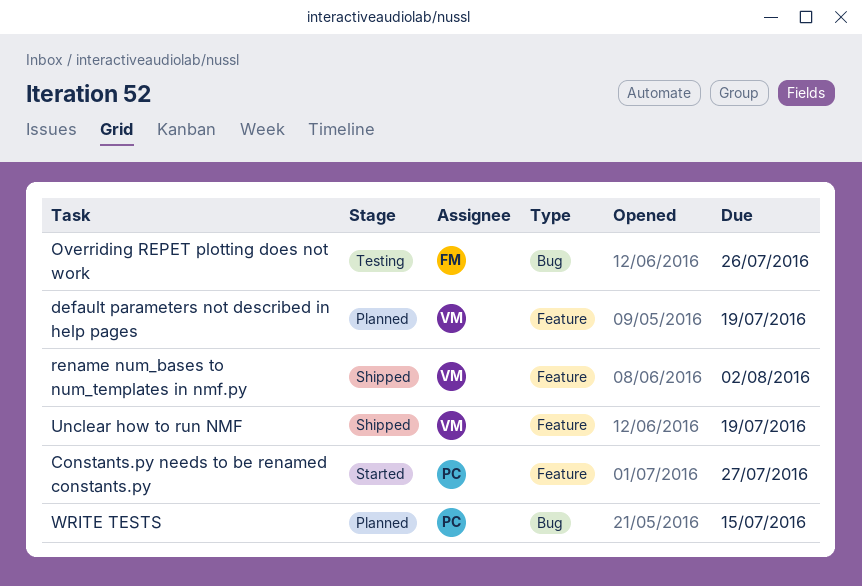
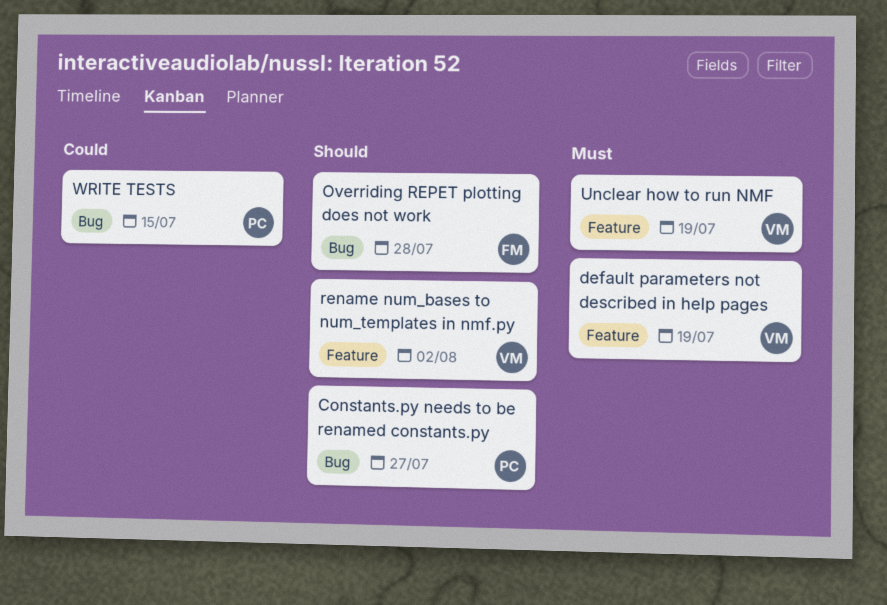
Constants.py needs to be renamed constants.py, label: Feature -> Bug
Overriding REPET plotting does not work, due: Jul 26 -> Jul 28

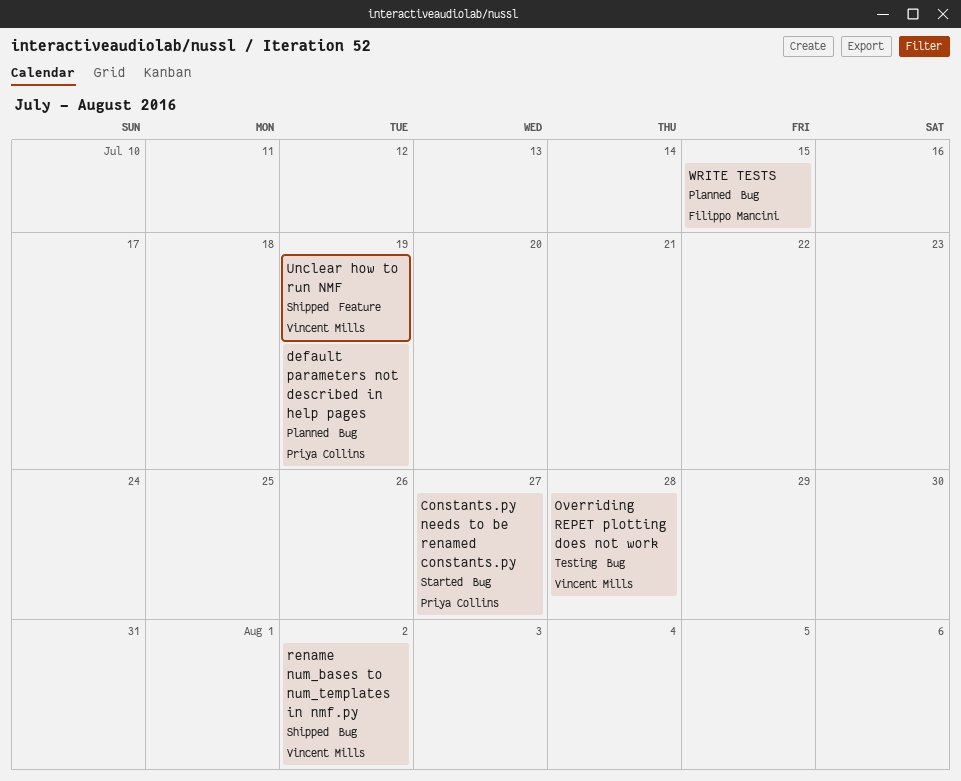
default parameters not described in help pages, owner: Vincent Mills -> Priya Collins
default parameters not described in help pages, label: Feature -> Bug
Overriding REPET plotting does not work, owner: Filippo Mancini -> Vincent Mills
rename num_bases to num_templates in nmf.py, label: Feature -> Bug
WRITE TESTS, owner: Priya Collins -> Filippo Mancini

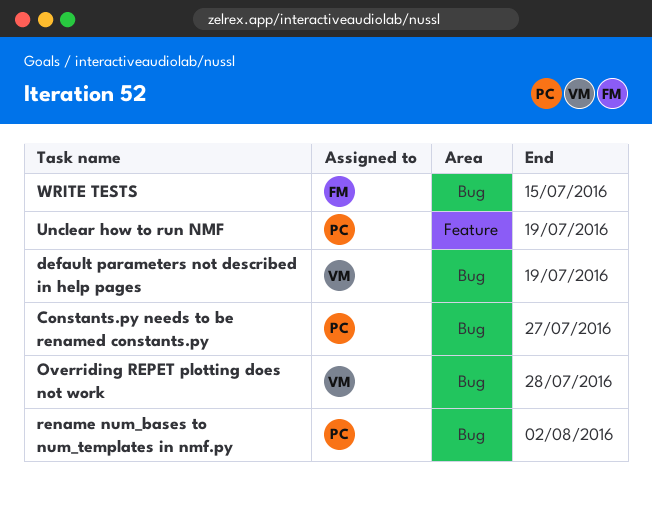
default parameters not described in help pages, owner: Priya Collins -> Vincent Mills
rename num_bases to num_templates in nmf.py, owner: Vincent Mills -> Priya Collins
Unclear how to run NMF, owner: Vincent Mills -> Priya Collins

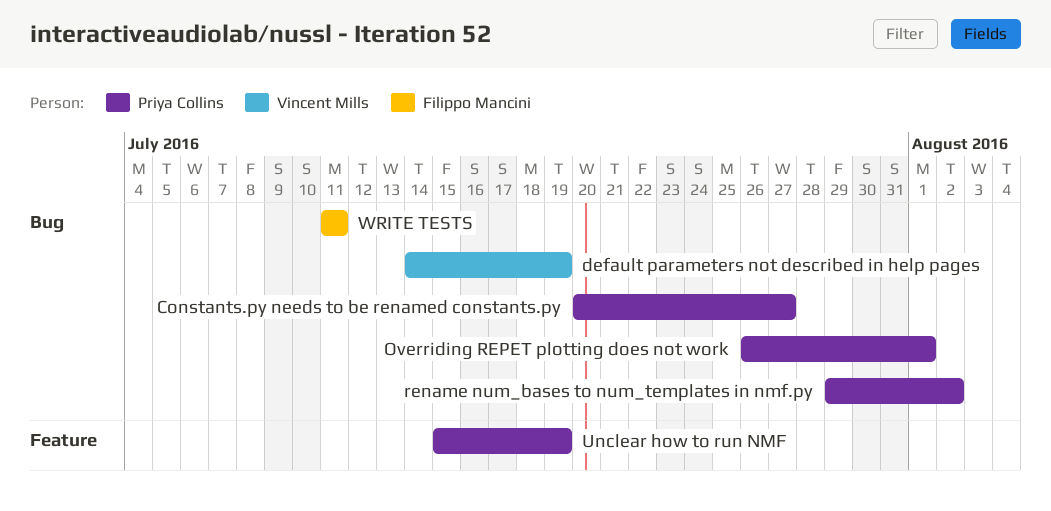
Overriding REPET plotting does not work, owner: Vincent Mills -> Priya Collins
Overriding REPET plotting does not work, due: Jul 28 -> Aug 1
WRITE TESTS, due: Jul 15 -> Jul 11

